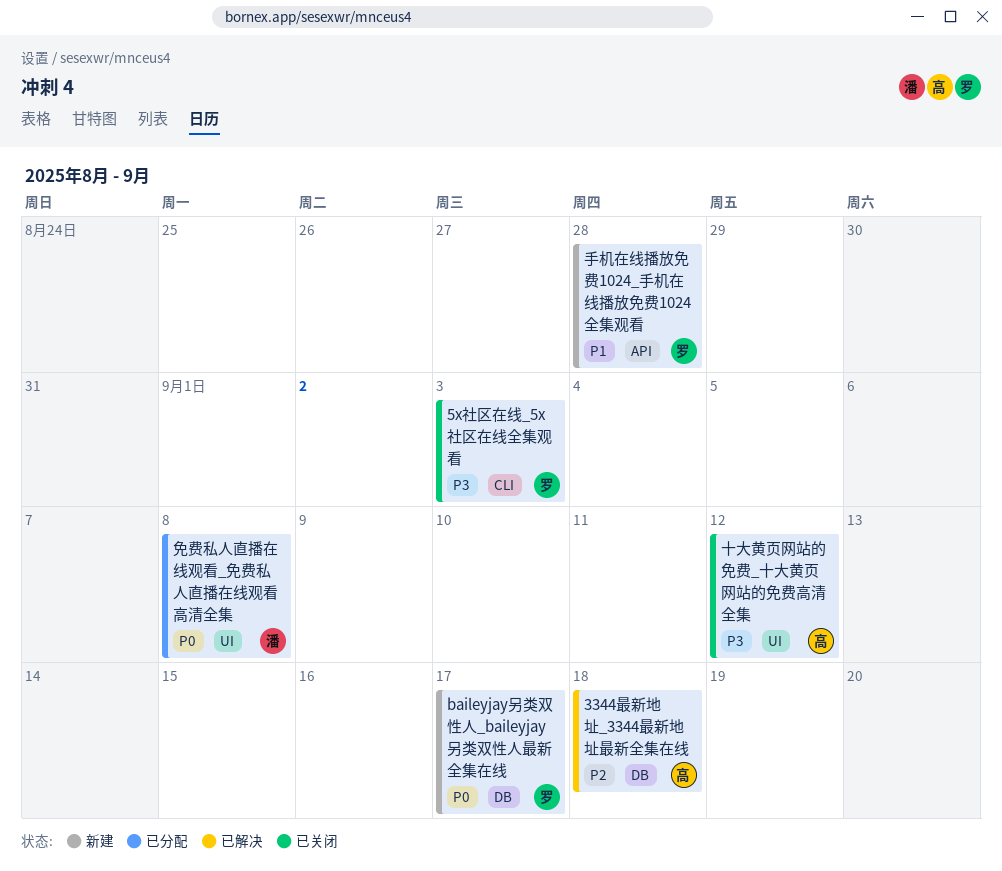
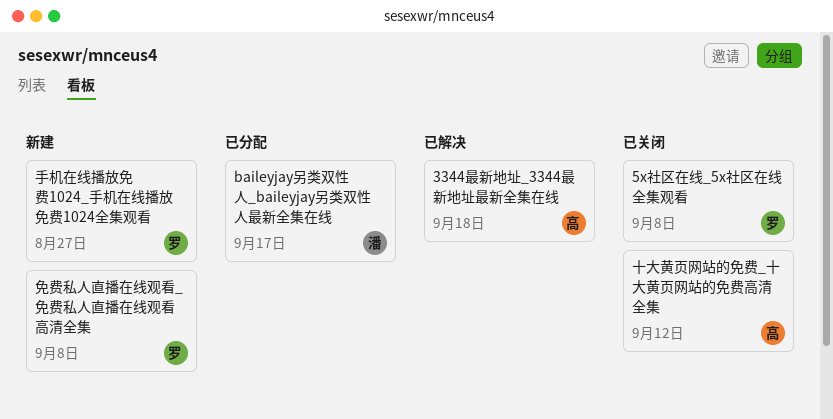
5x社区在线_5x社区在线全集观看, due: Sep 3 -> Sep 8
baileyjay另类双性人_baileyjay另类双性人最新全集在线, status: 新建 -> 已分配
baileyjay另类双性人_baileyjay另类双性人最新全集在线, owner: 罗 -> 潘
免费私人直播在线观看_免费私人直播在线观看高清全集, status: 已分配 -> 新建
免费私人直播在线观看_免费私人直播在线观看高清全集, owner: 潘 -> 罗
手机在线播放免费1024_手机在线播放免费1024全集观看, due: Aug 28 -> Aug 27

